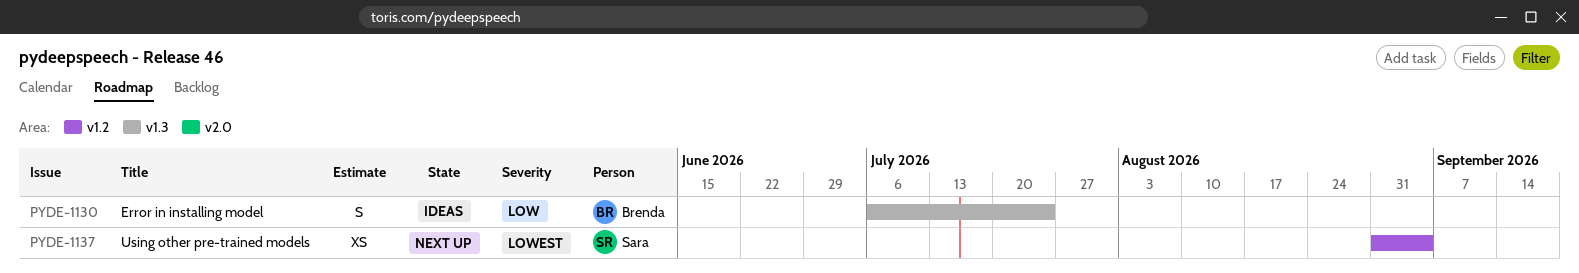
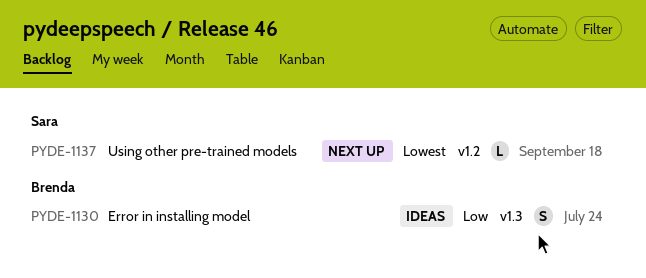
PYDE-1137, estimate: XS -> L
PYDE-1137, due: Sep 4 -> Sep 18

